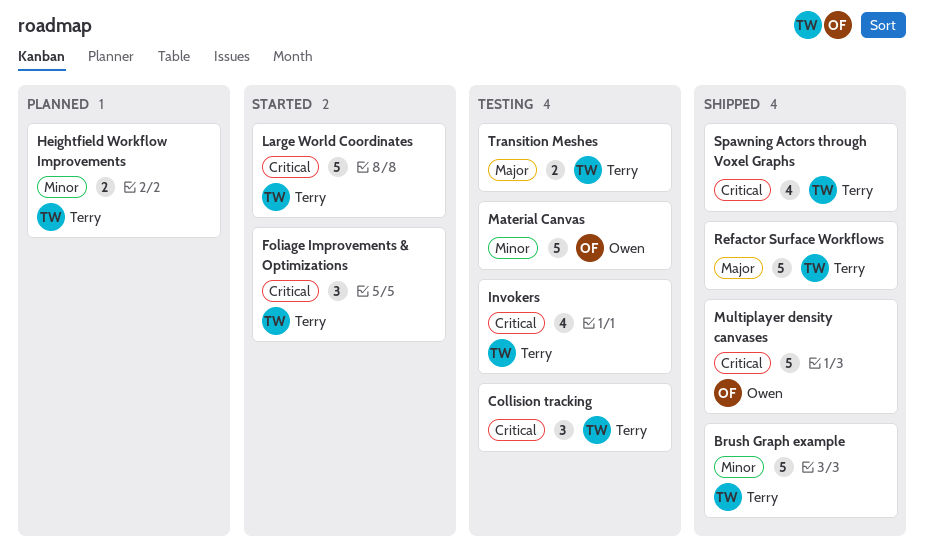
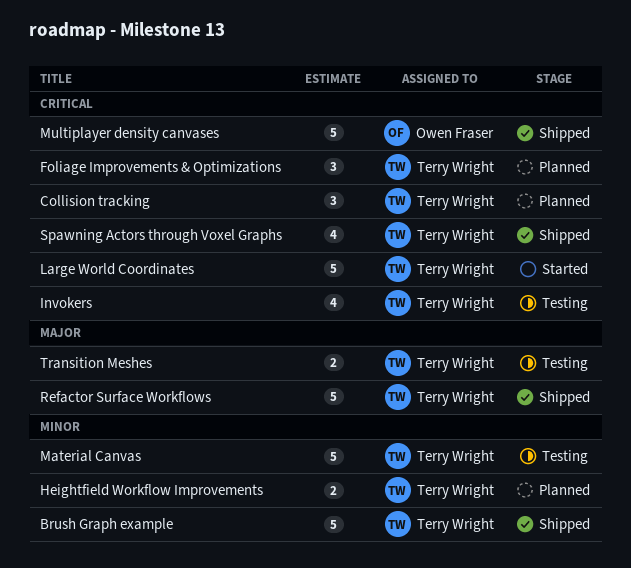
Collision tracking, status: Testing -> Planned
Foliage Improvements & Optimizations, status: Started -> Planned
Material Canvas, owner: Owen Fraser -> Terry Wright

